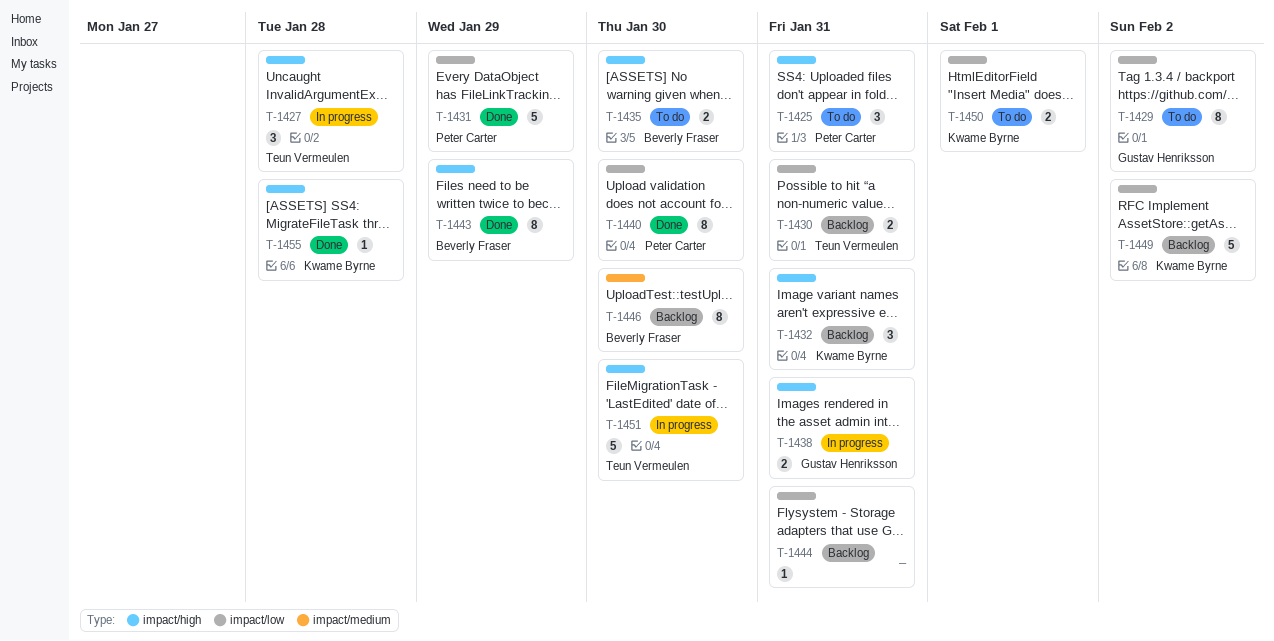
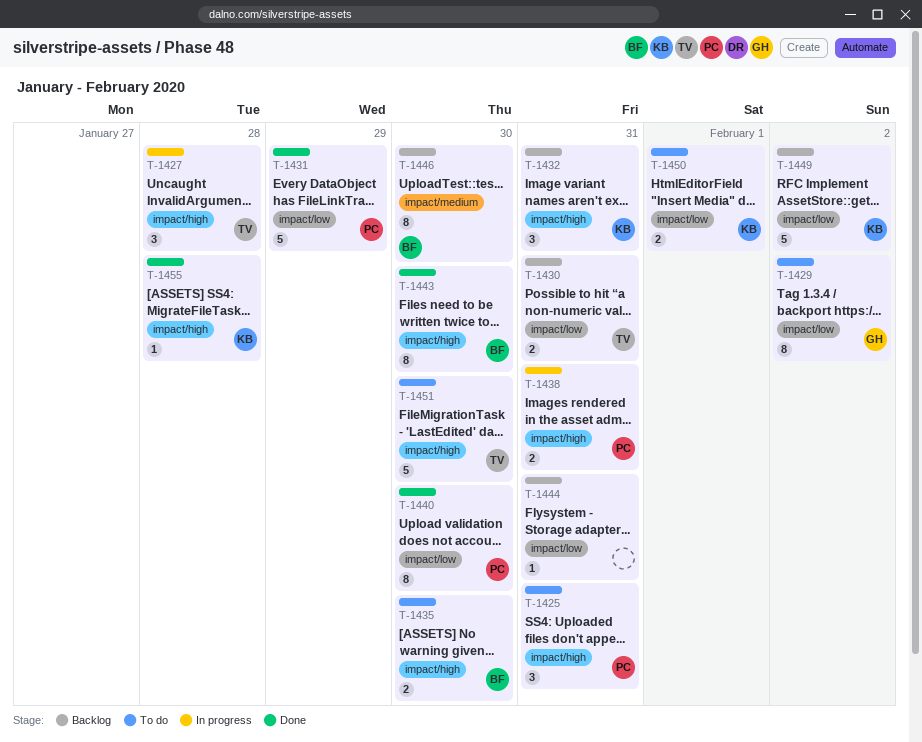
T-1438, owner: Gustav Henriksson -> Peter Carter
T-1443, due: Jan 29 -> Jan 30
T-1451, status: In progress -> To do

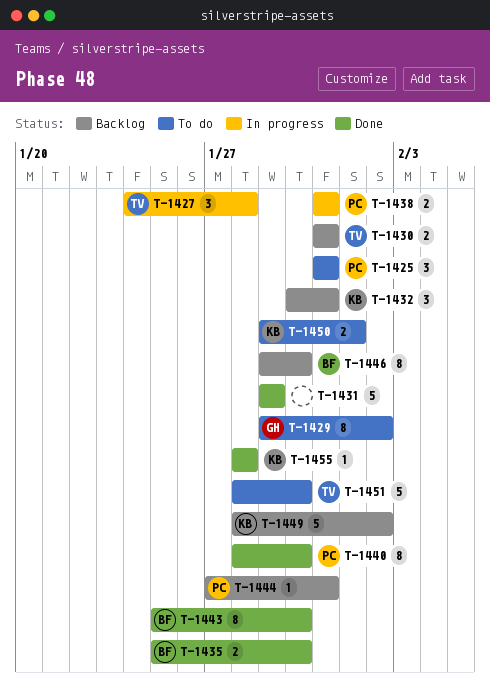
T-1431, owner: PC -> none
T-1435, status: To do -> Done
T-1444, owner: none -> PC

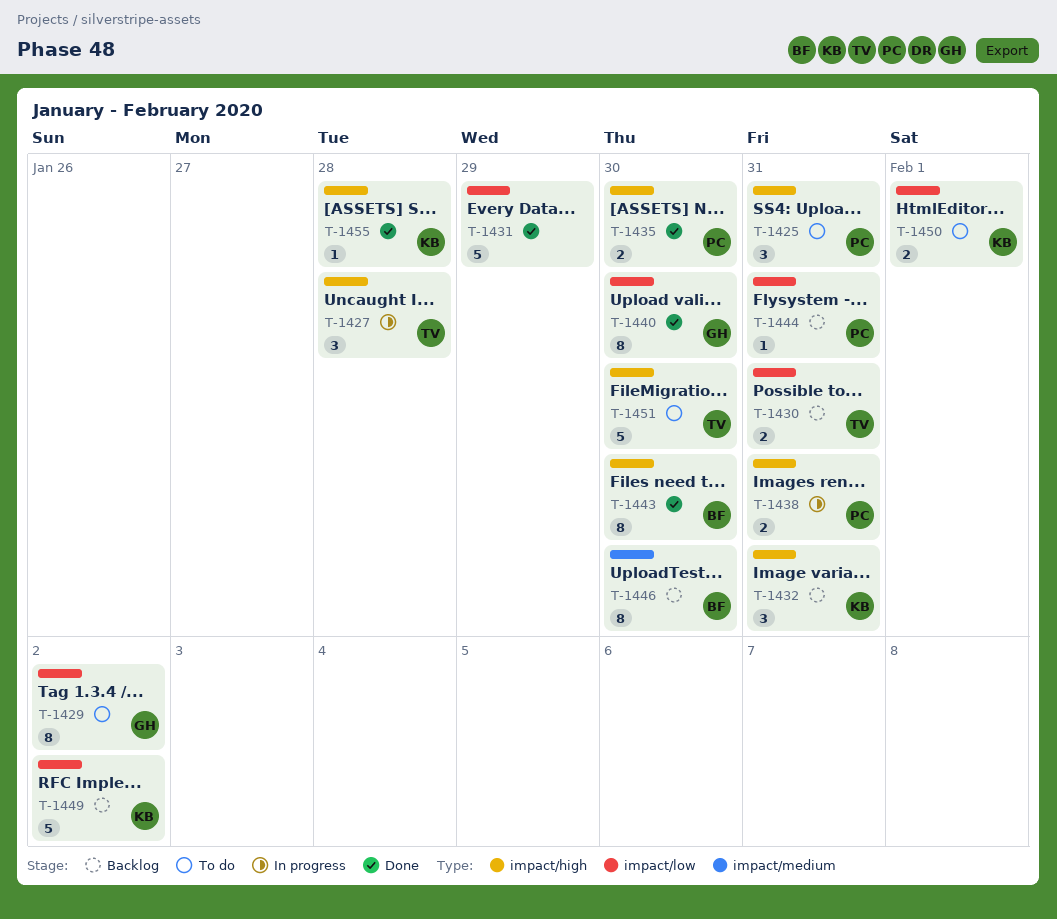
T-1435, owner: BF -> PC
T-1440, owner: PC -> GH

